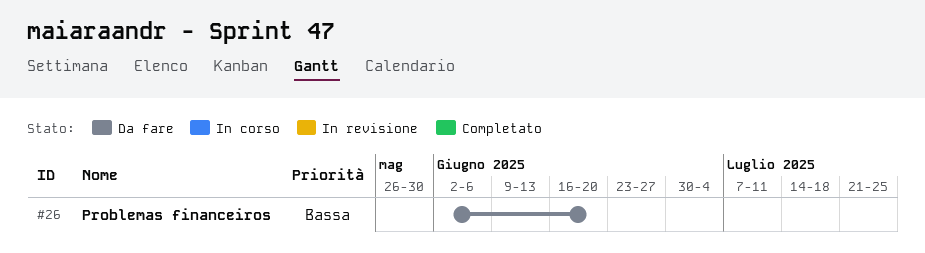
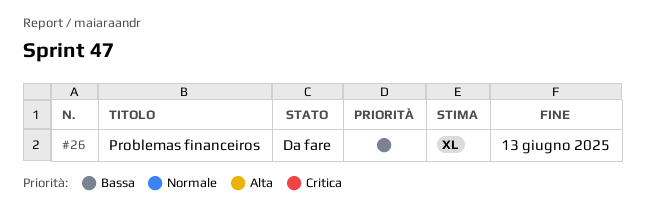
#26, due: Jun 20 -> Jun 13

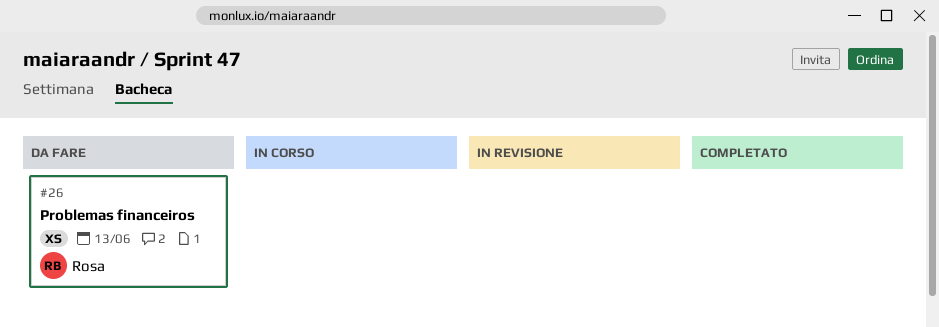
#26, estimate: XL -> XS

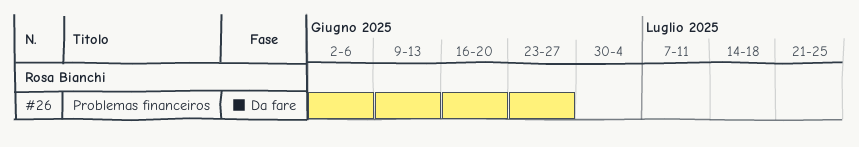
#26, due: Jun 13 -> Jun 27

